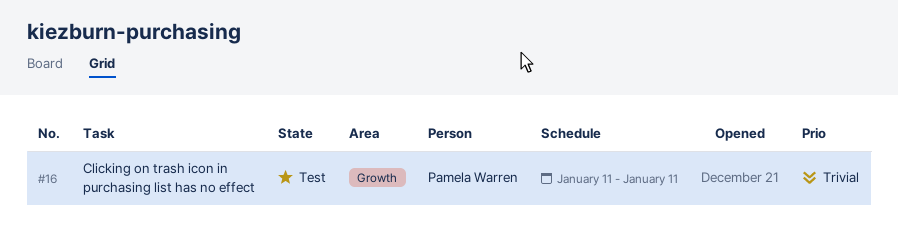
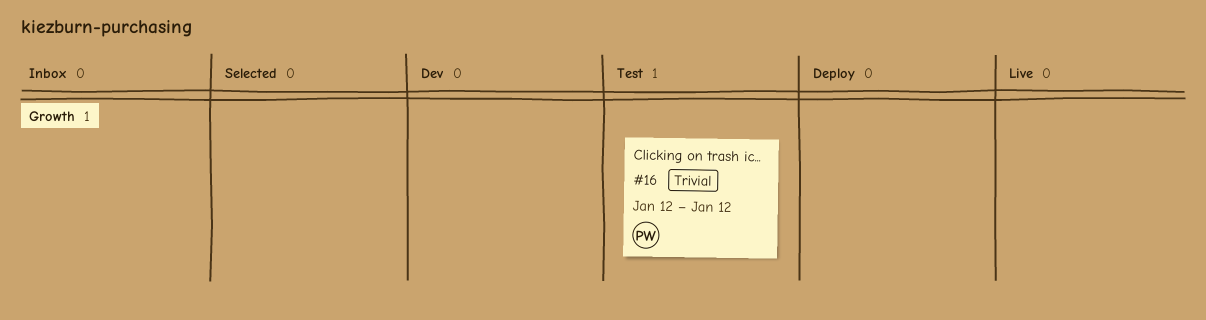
#16, start: Jan 11 -> Jan 12
#16, due: Jan 11 -> Jan 12

